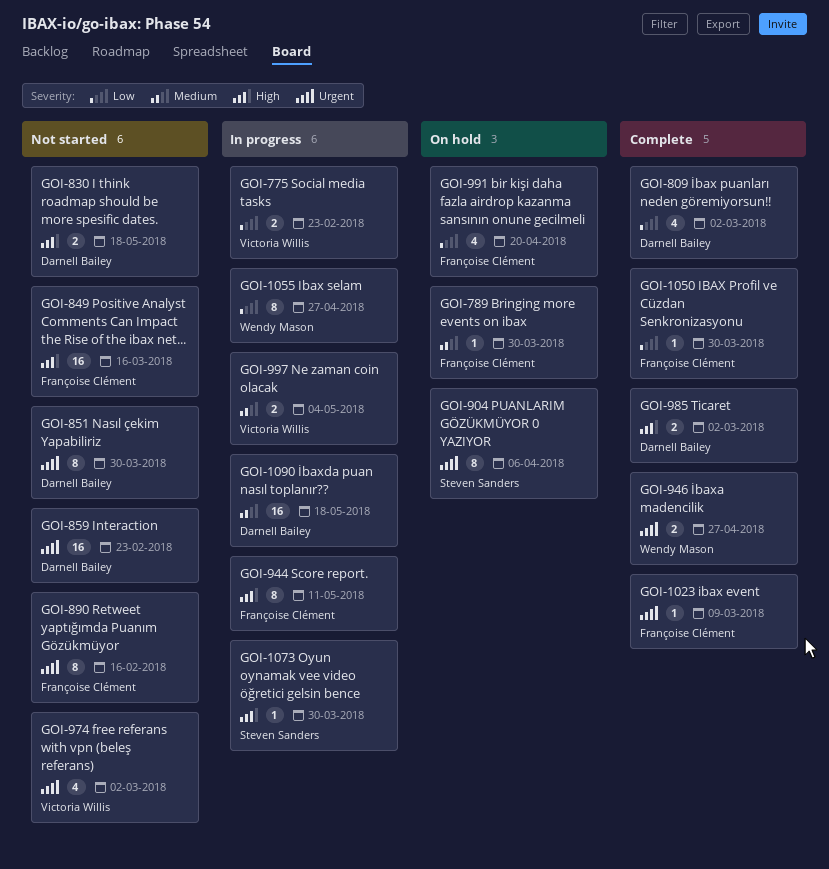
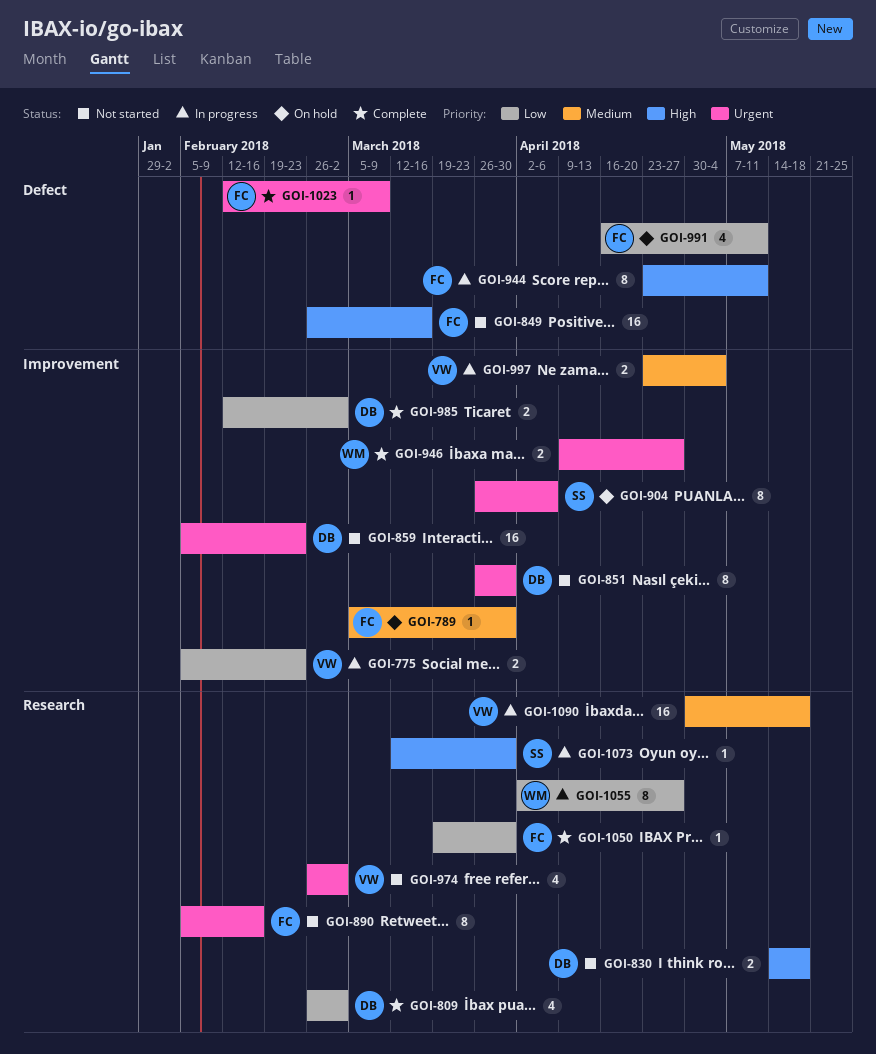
GOI-985, priority: High -> Low
GOI-991, due: Apr 20 -> May 11
GOI-1090, owner: Darnell Bailey -> Victoria Willis

